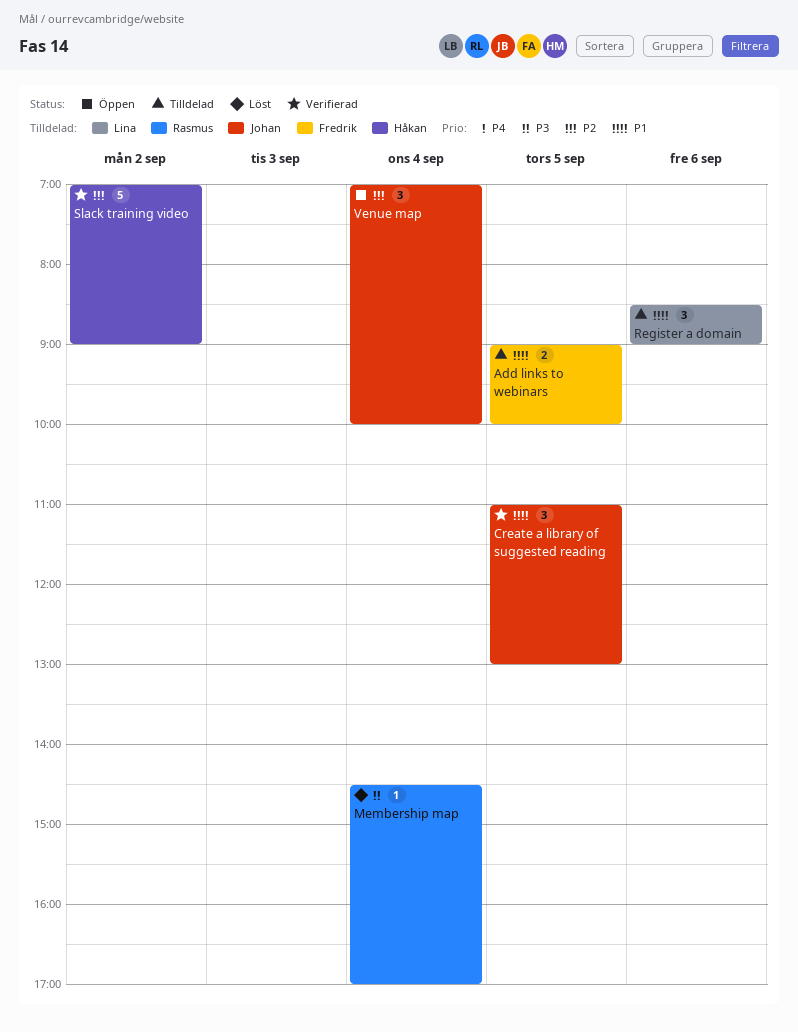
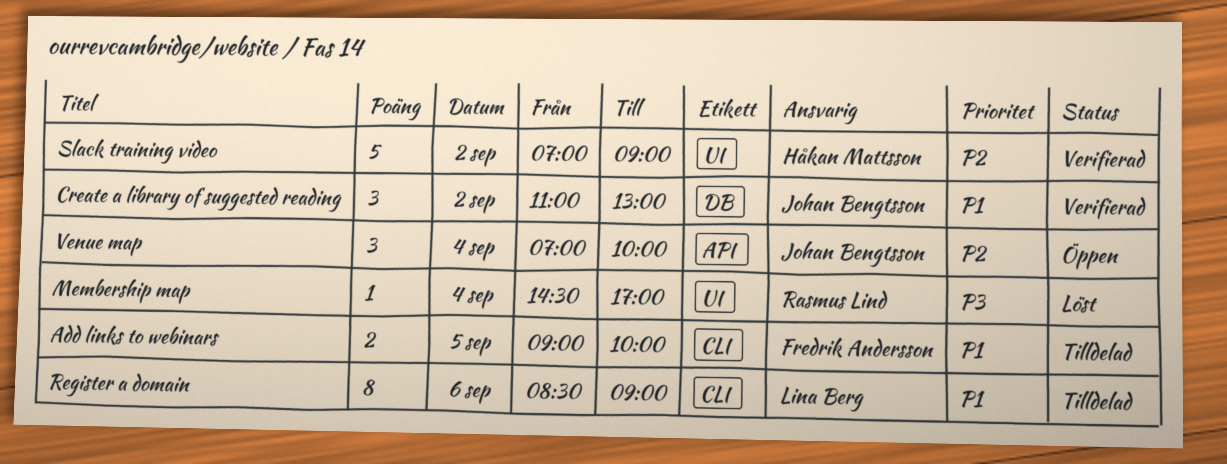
Create a library of suggested reading, day: Sep 5 -> Sep 2
Register a domain, estimate: 3 -> 8

